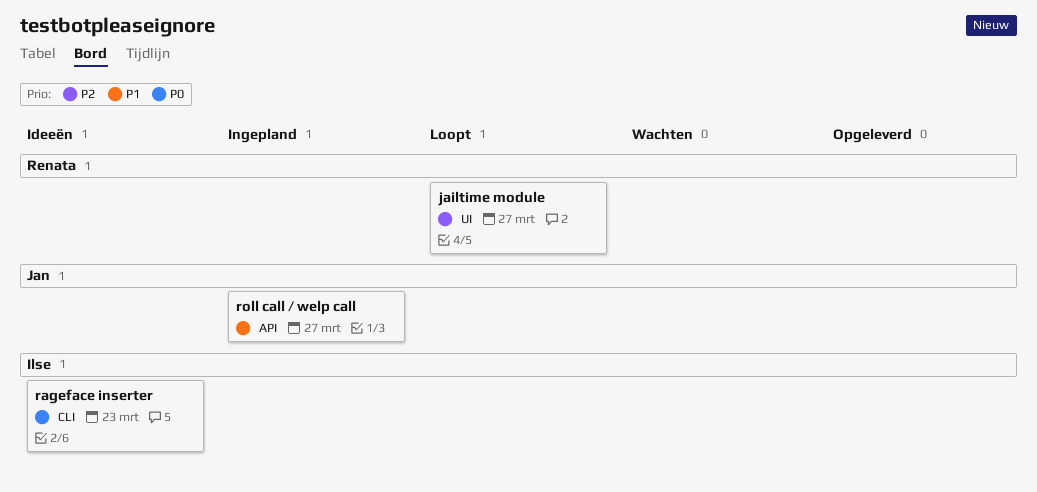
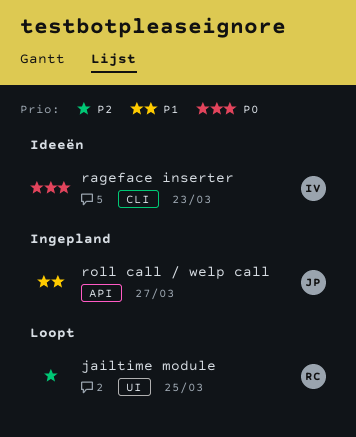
jailtime module, due: Mar 27 -> Mar 25

